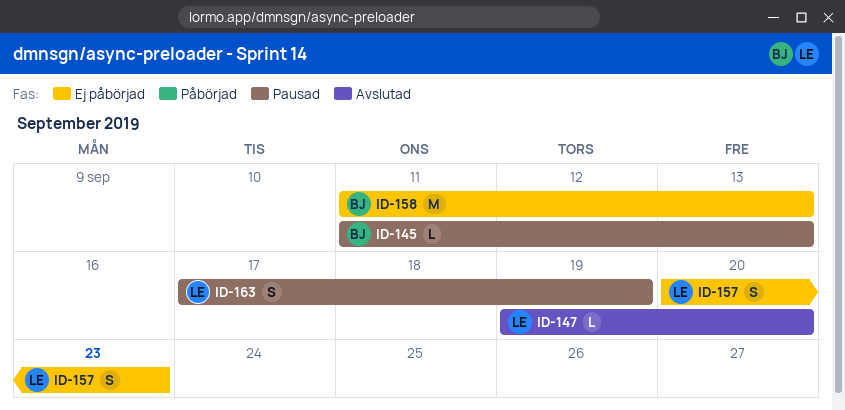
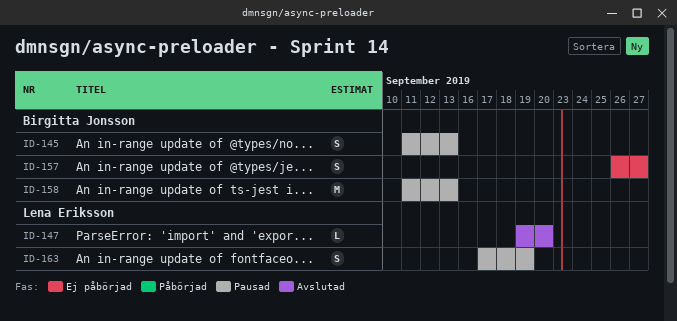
ID-145, estimate: L -> S
ID-157, owner: Lena Eriksson -> Birgitta Jonsson
ID-157, start: Sep 20 -> Sep 26
ID-157, due: Sep 23 -> Sep 27
ID-158, status: Ej påbörjad -> Pausad

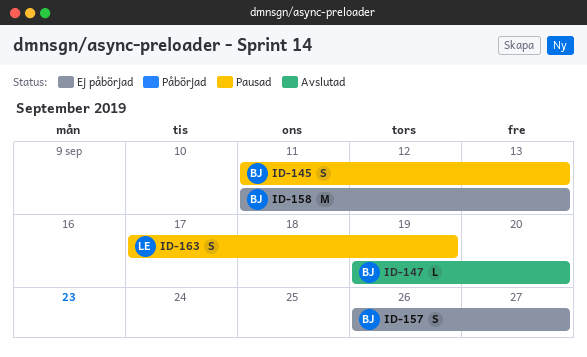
ID-147, owner: Lena Eriksson -> Birgitta Jonsson
ID-158, status: Pausad -> Ej påbörjad

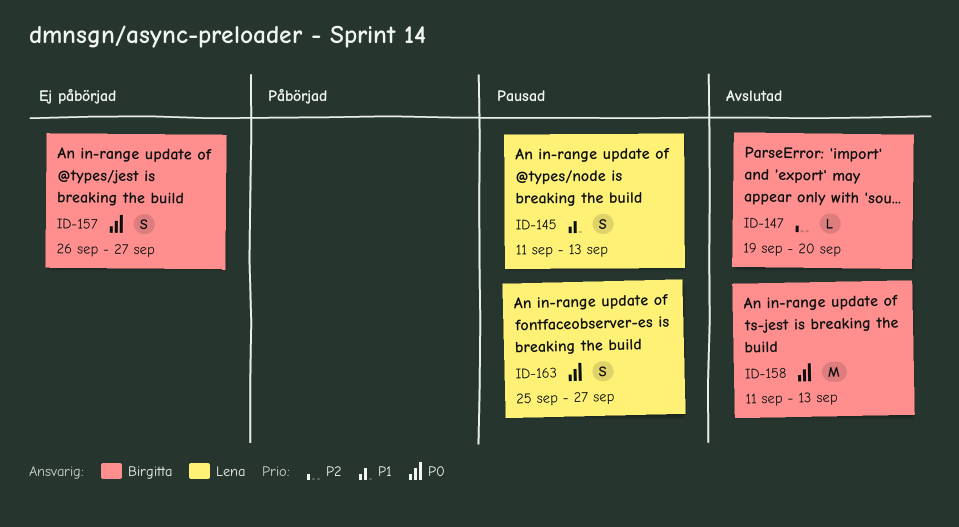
ID-145, owner: Birgitta -> Lena
ID-158, status: Ej påbörjad -> Avslutad
ID-163, start: Sep 17 -> Sep 25
ID-163, due: Sep 19 -> Sep 27

